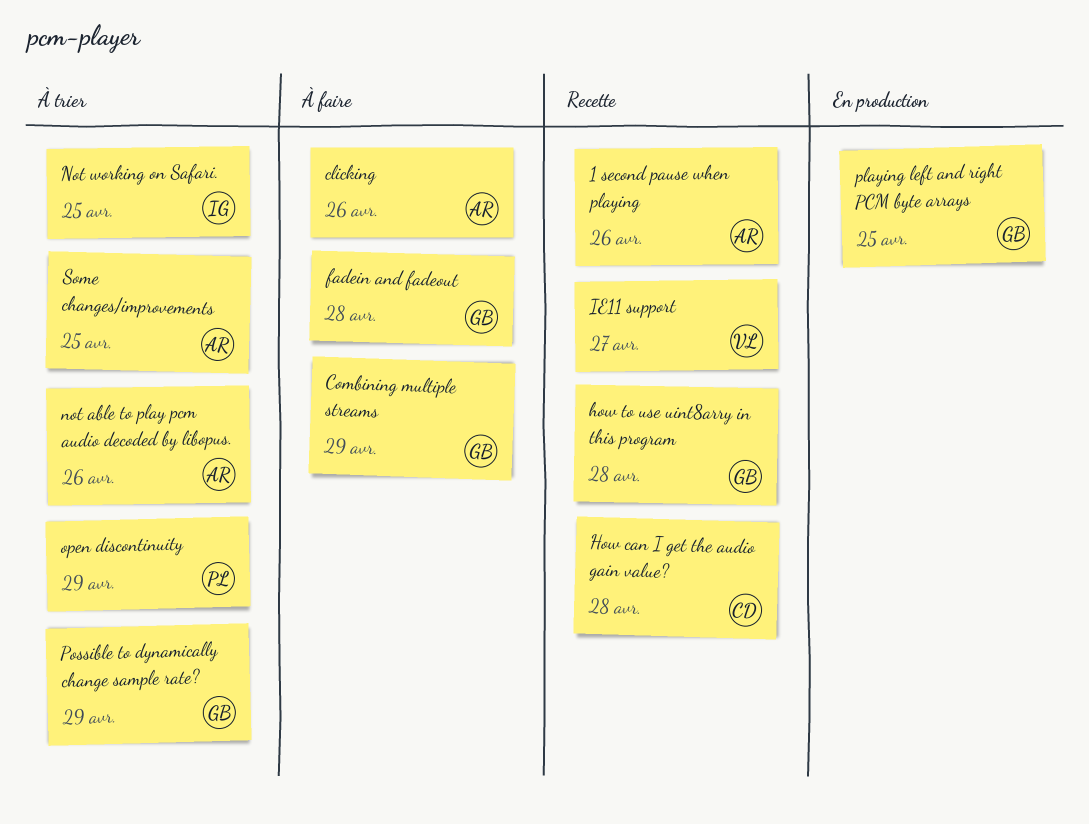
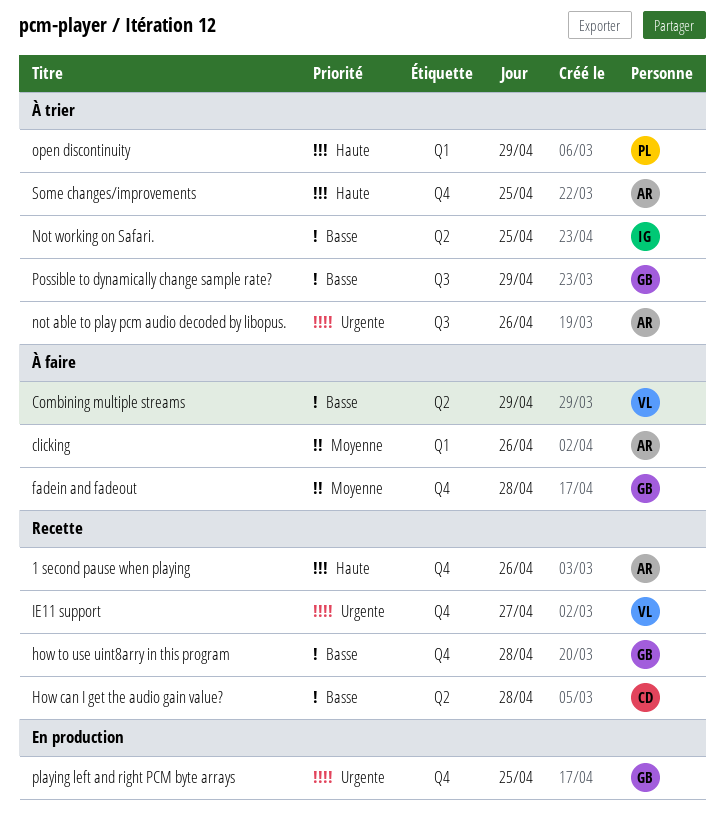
Combining multiple streams, owner: GB -> VL

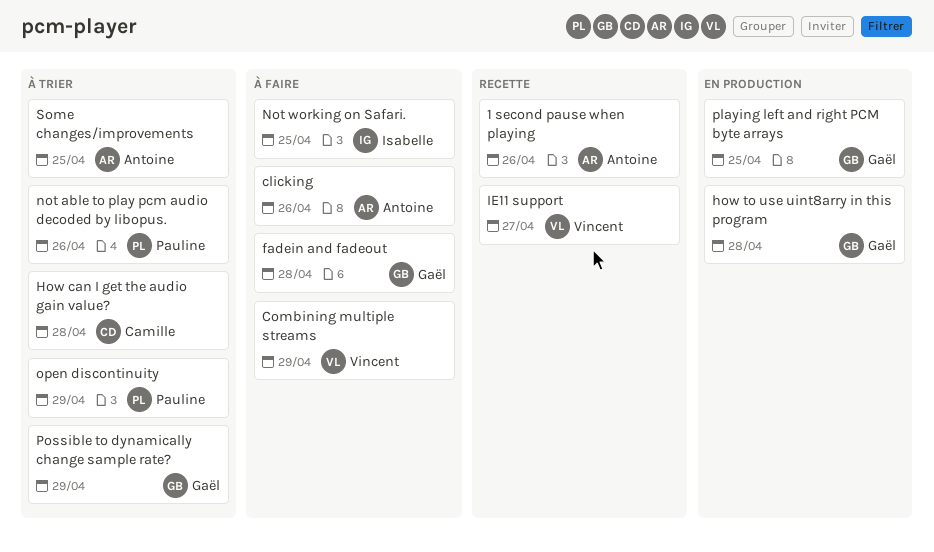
How can I get the audio gain value?, status: Recette -> À trier
how to use uint8arry in this program, status: Recette -> En production
not able to play pcm audio decoded by libopus., owner: Antoine -> Pauline
Not working on Safari., status: À trier -> À faire

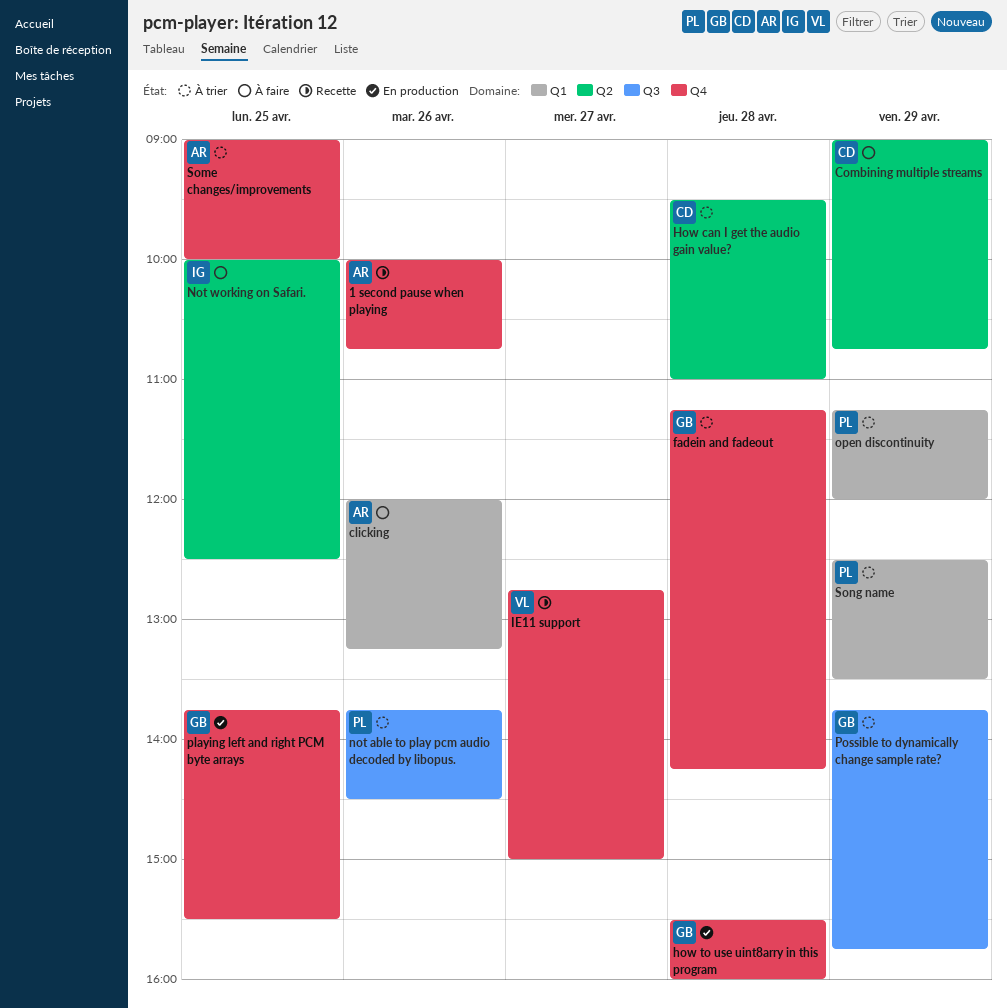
Combining multiple streams, owner: Vincent -> Camille
fadein and fadeout, status: À faire -> À trier
Song name: none -> present

